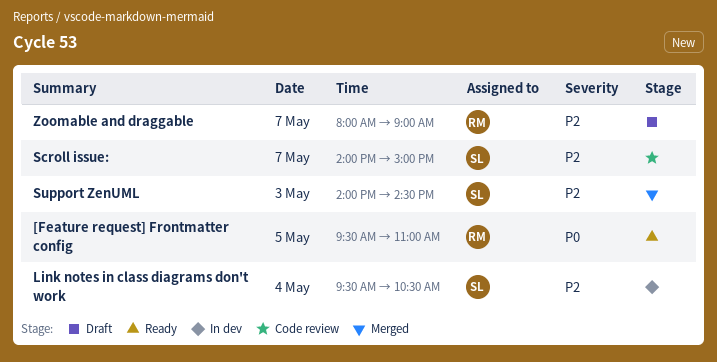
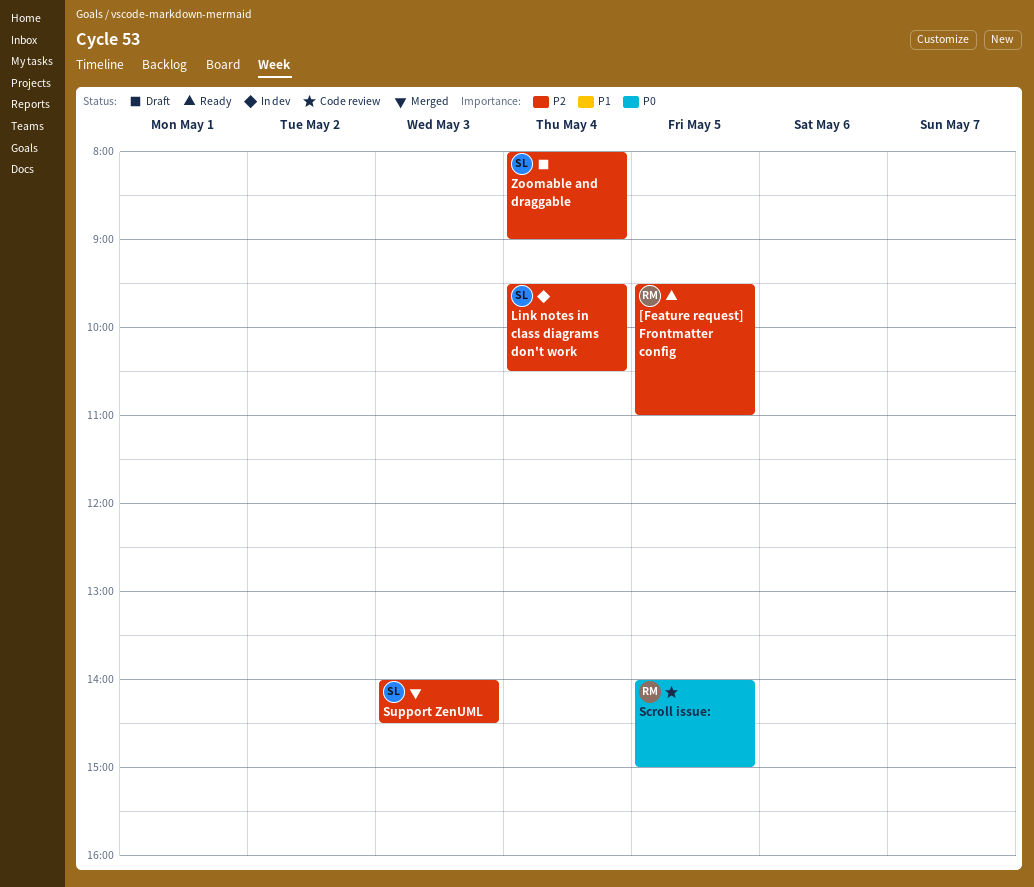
[Feature request] Frontmatter config, priority: P0 -> P2
Scroll issue:, owner: SL -> RM
Scroll issue:, priority: P2 -> P0
Scroll issue:, day: May 7 -> May 5
Zoomable and draggable, owner: RM -> SL
Zoomable and draggable, day: May 7 -> May 4

